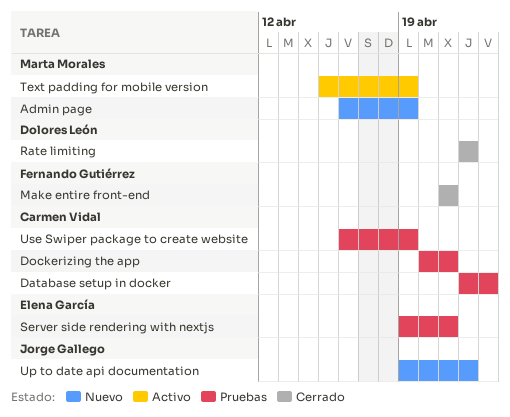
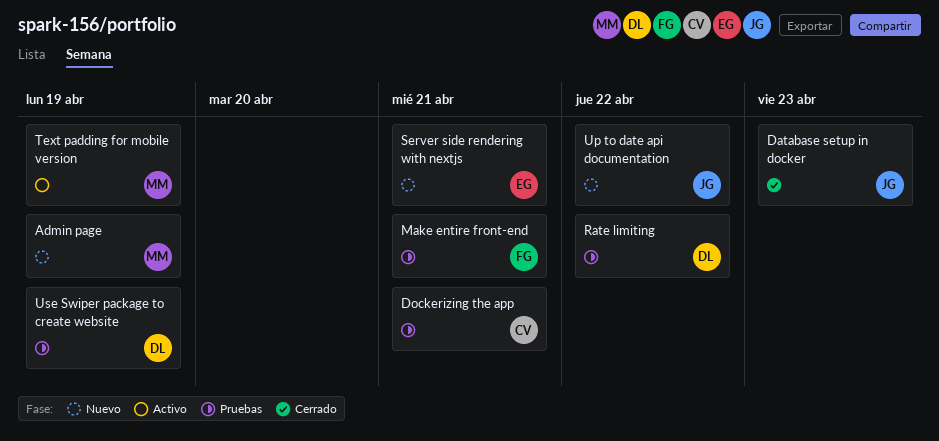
Database setup in docker, status: Pruebas -> Cerrado
Database setup in docker, owner: Carmen Vidal -> Jorge Gallego
Make entire front-end, status: Cerrado -> Pruebas
Rate limiting, status: Cerrado -> Pruebas
Server side rendering with nextjs, status: Pruebas -> Nuevo
Use Swiper package to create website, owner: Carmen Vidal -> Dolores León

